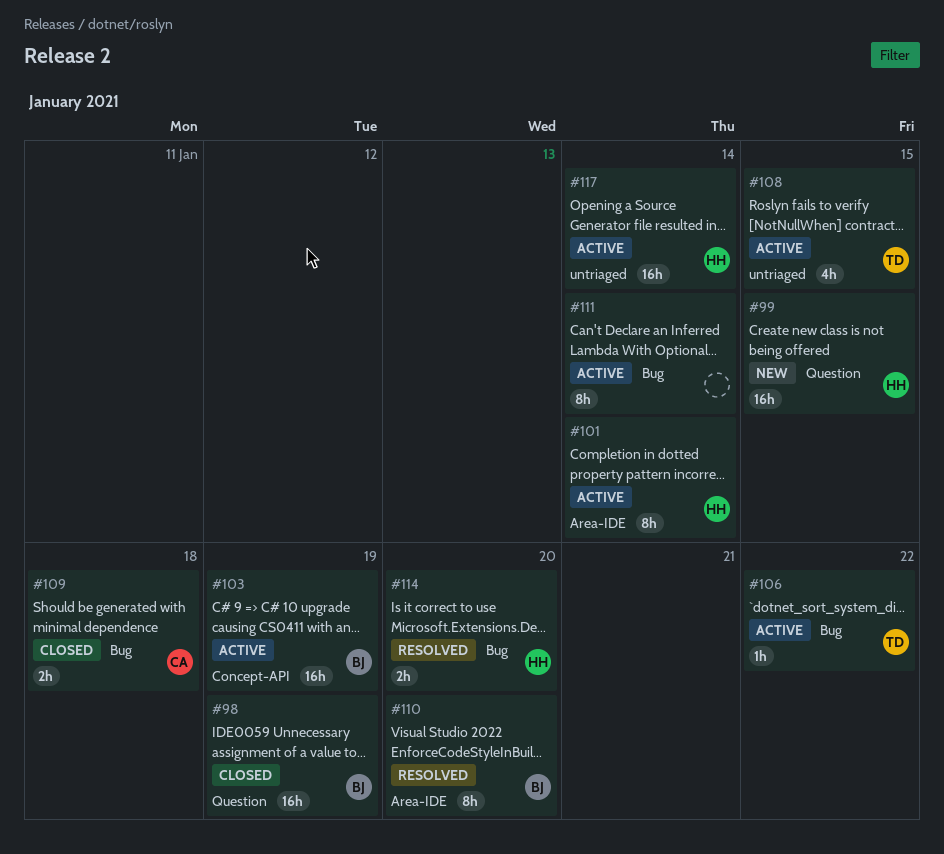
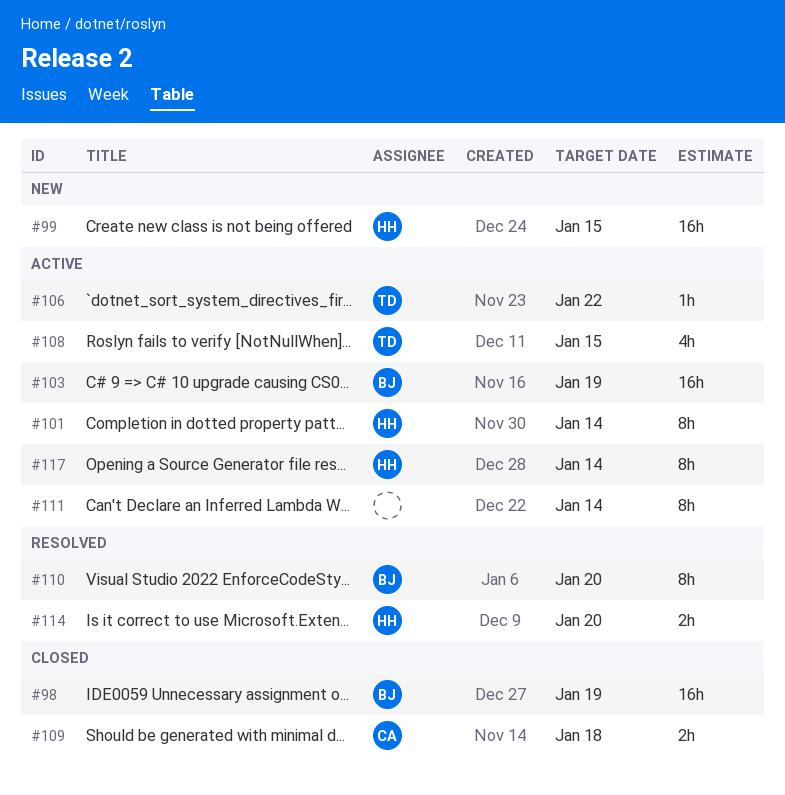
#117, estimate: 16h -> 8h

